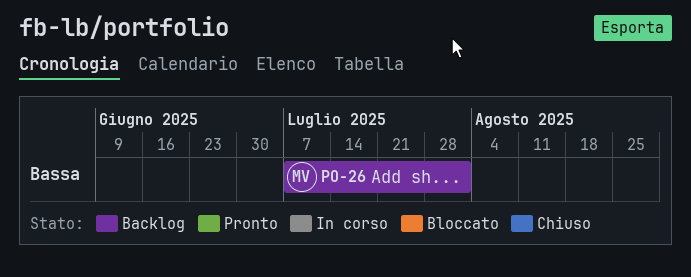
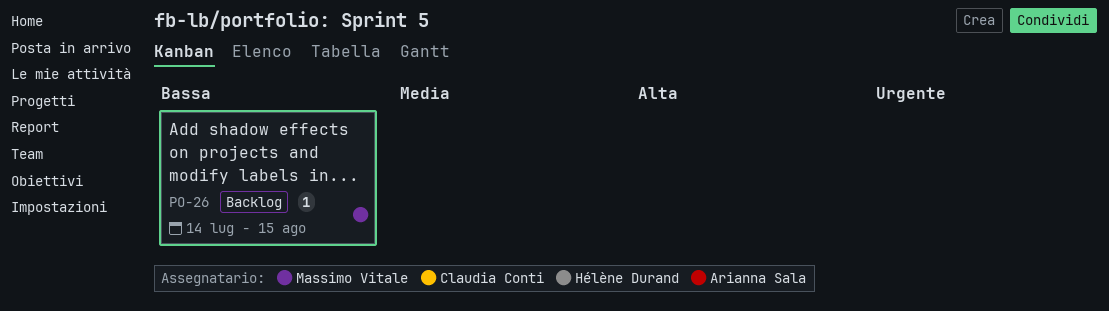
PO-26, start: Jul 7 -> Jul 14
PO-26, due: Aug 1 -> Aug 15

